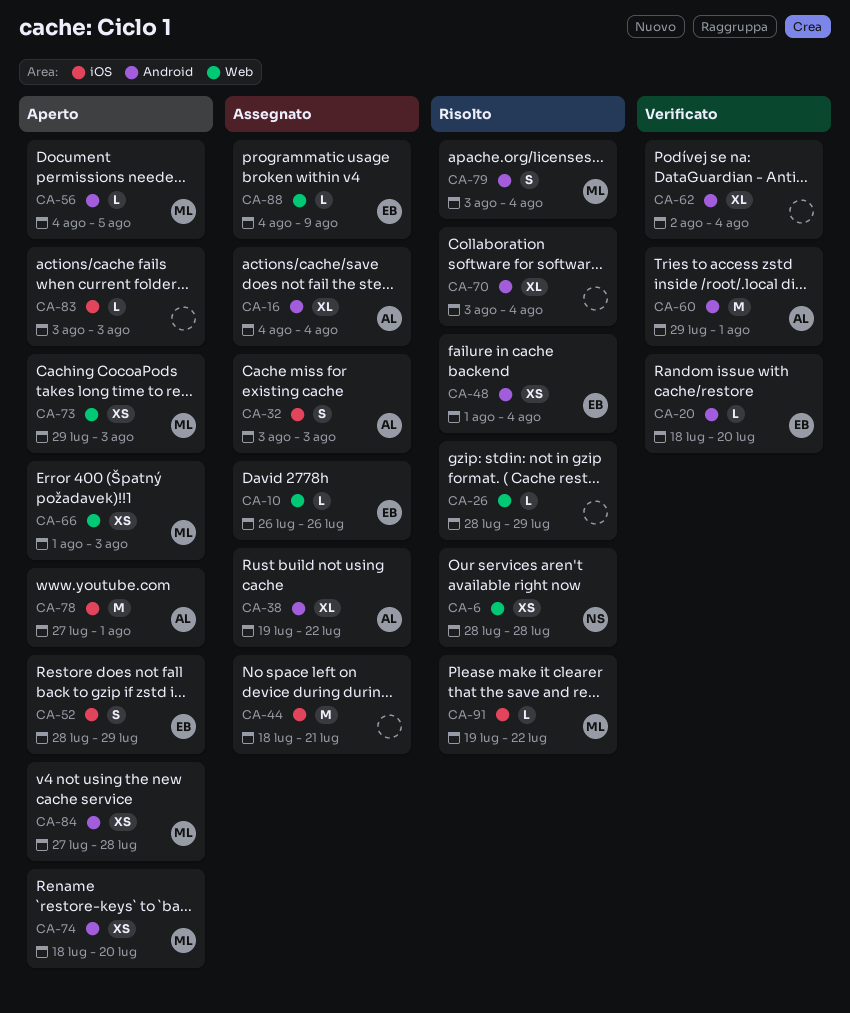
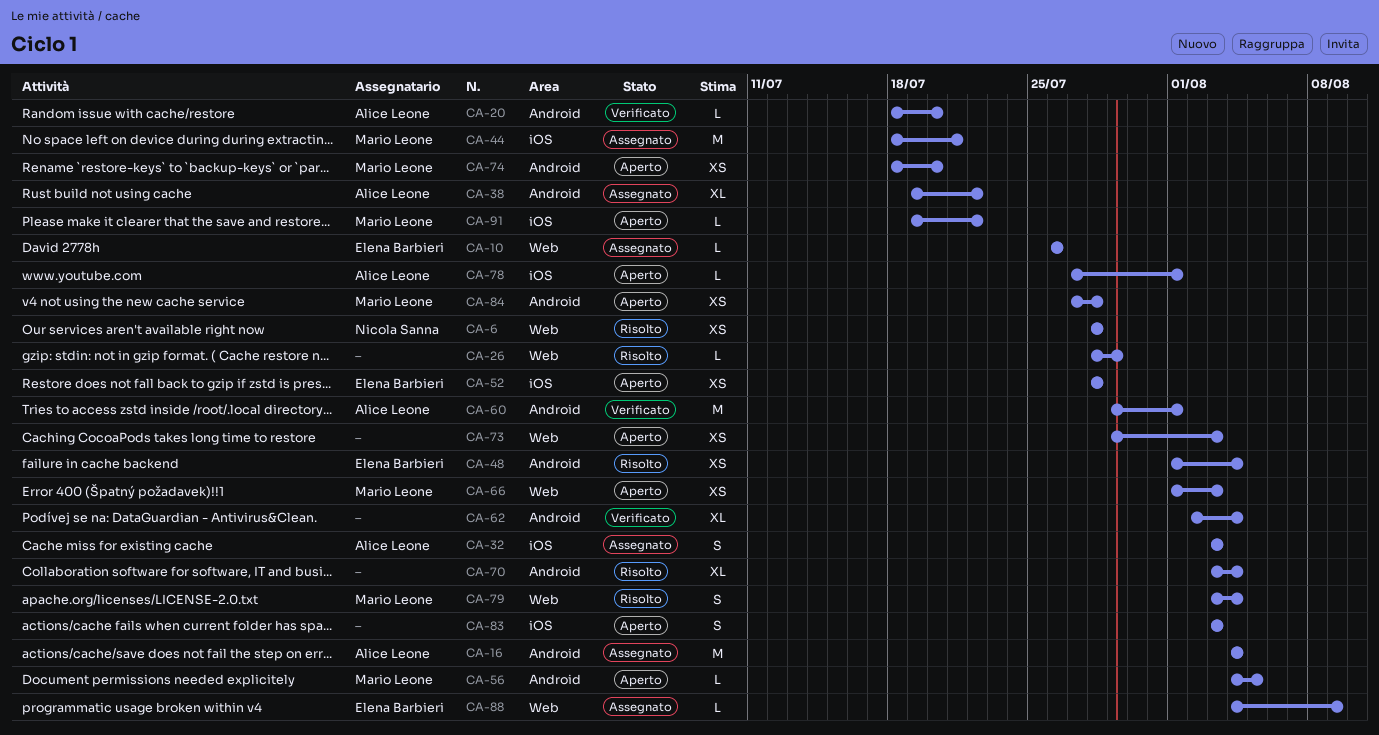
CA-16, estimate: XL -> M
CA-20, owner: Elena Barbieri -> Alice Leone
CA-44, owner: none -> Mario Leone
CA-52, estimate: S -> XS
CA-52, due: Jul 29 -> Jul 28
CA-73, owner: Mario Leone -> none
CA-78, estimate: M -> L
CA-79, label: Android -> Web
CA-83, estimate: L -> S
CA-91, status: Risolto -> Aperto

